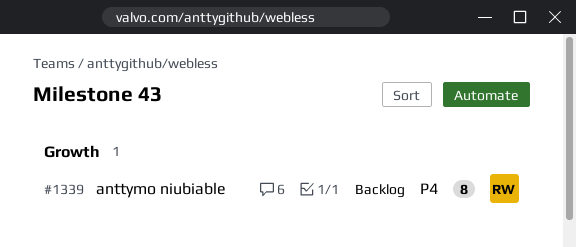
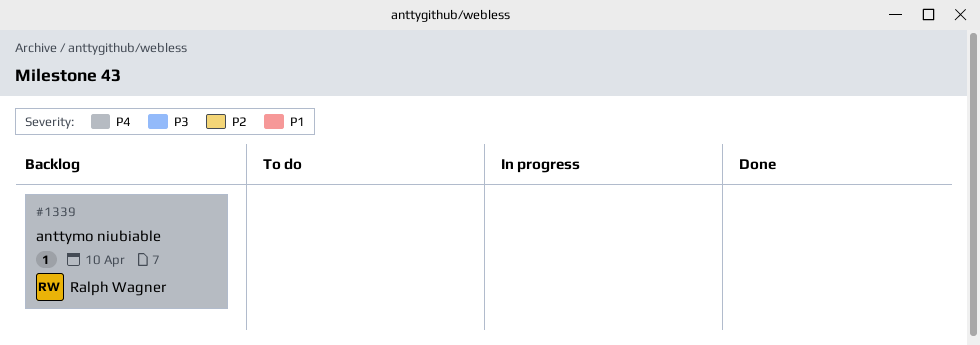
#1339, estimate: 8 -> 1

